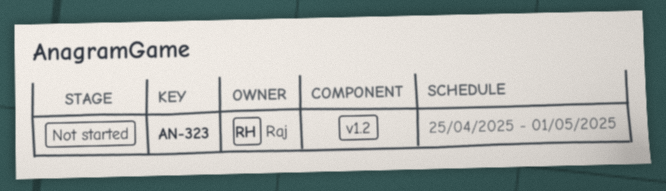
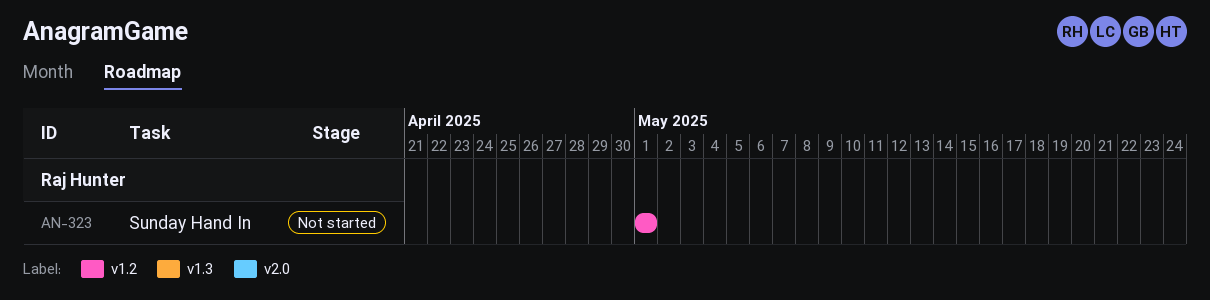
AN-323, start: Apr 25 -> May 1

